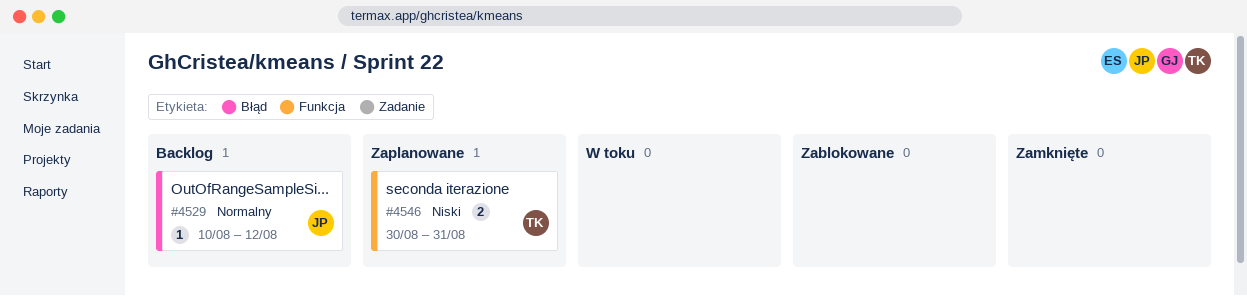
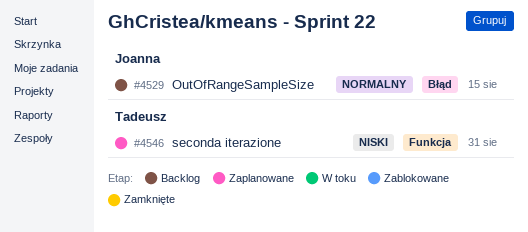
#4529, due: Aug 12 -> Aug 15

